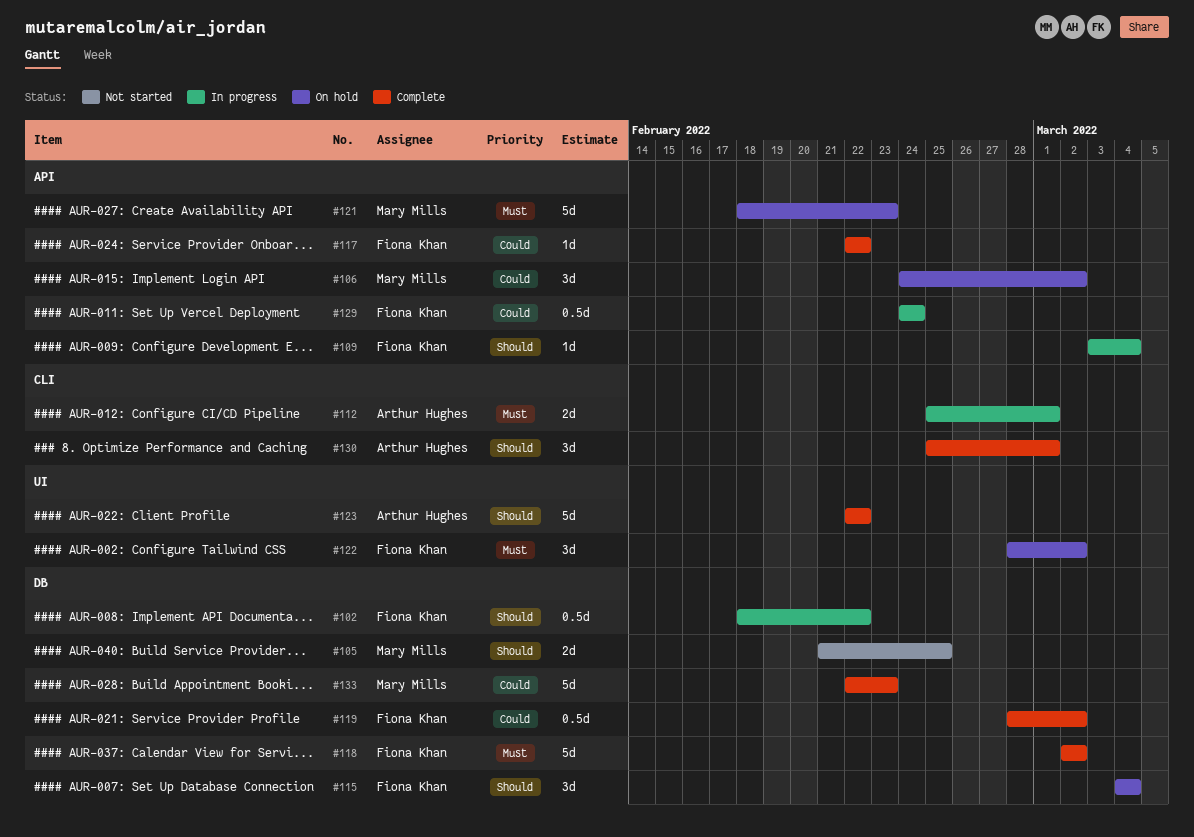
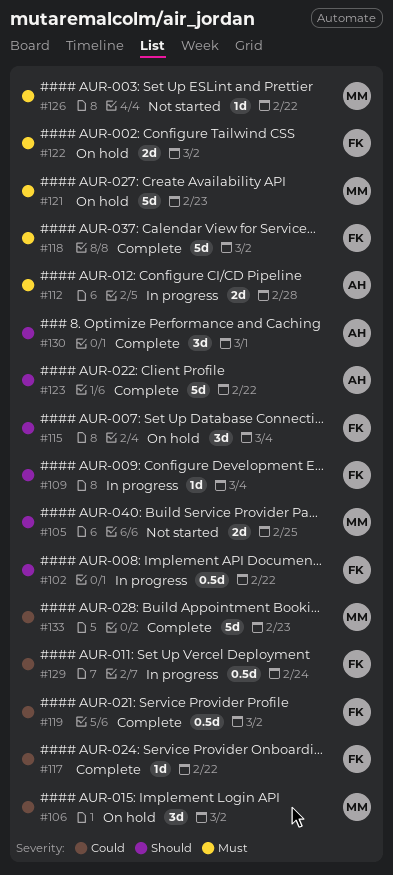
#112, due: Mar 1 -> Feb 28
#122, estimate: 3d -> 2d
#126: none -> present

